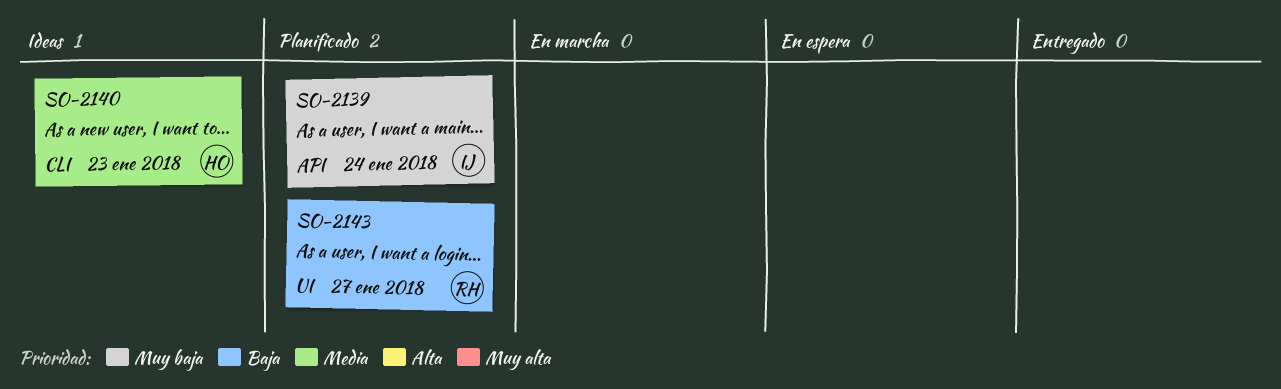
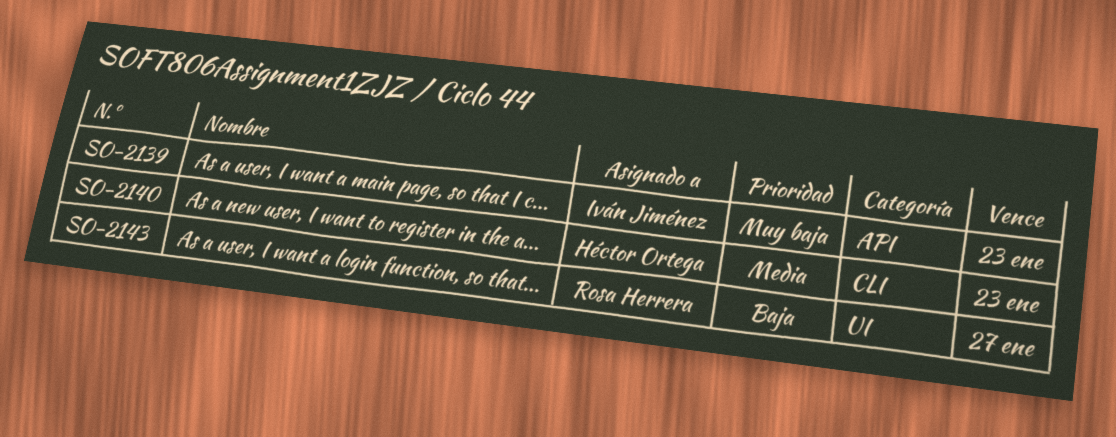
SO-2139, due: Jan 24 -> Jan 23

